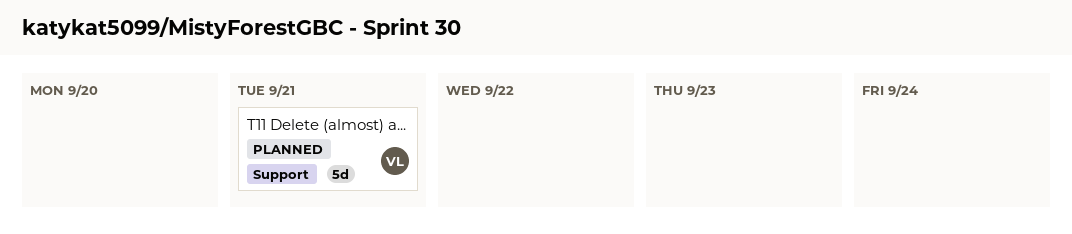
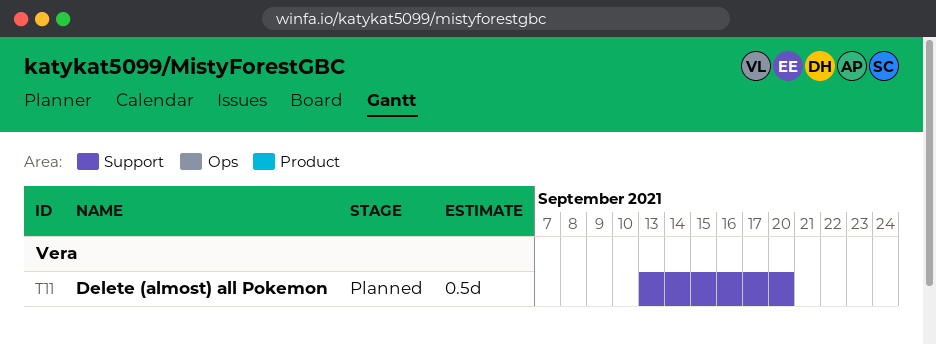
T11, estimate: 5d -> 0.5d
T11, due: Sep 21 -> Sep 20

